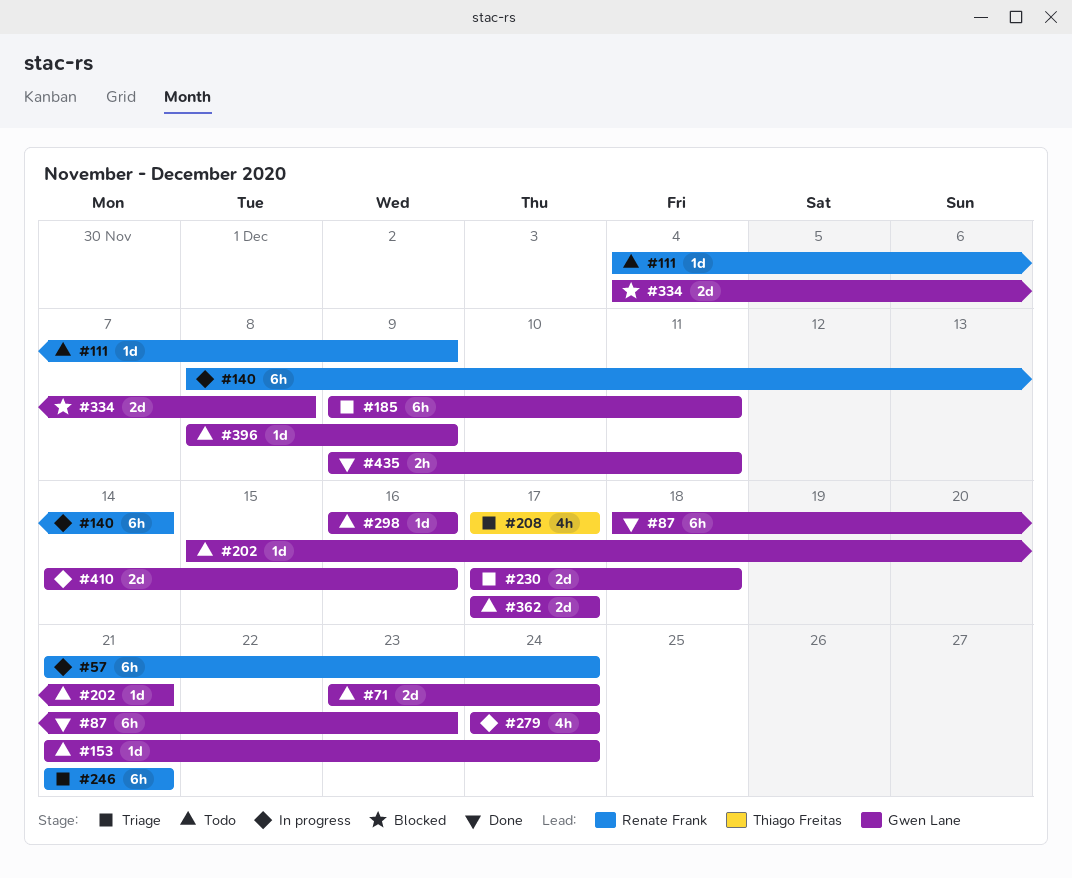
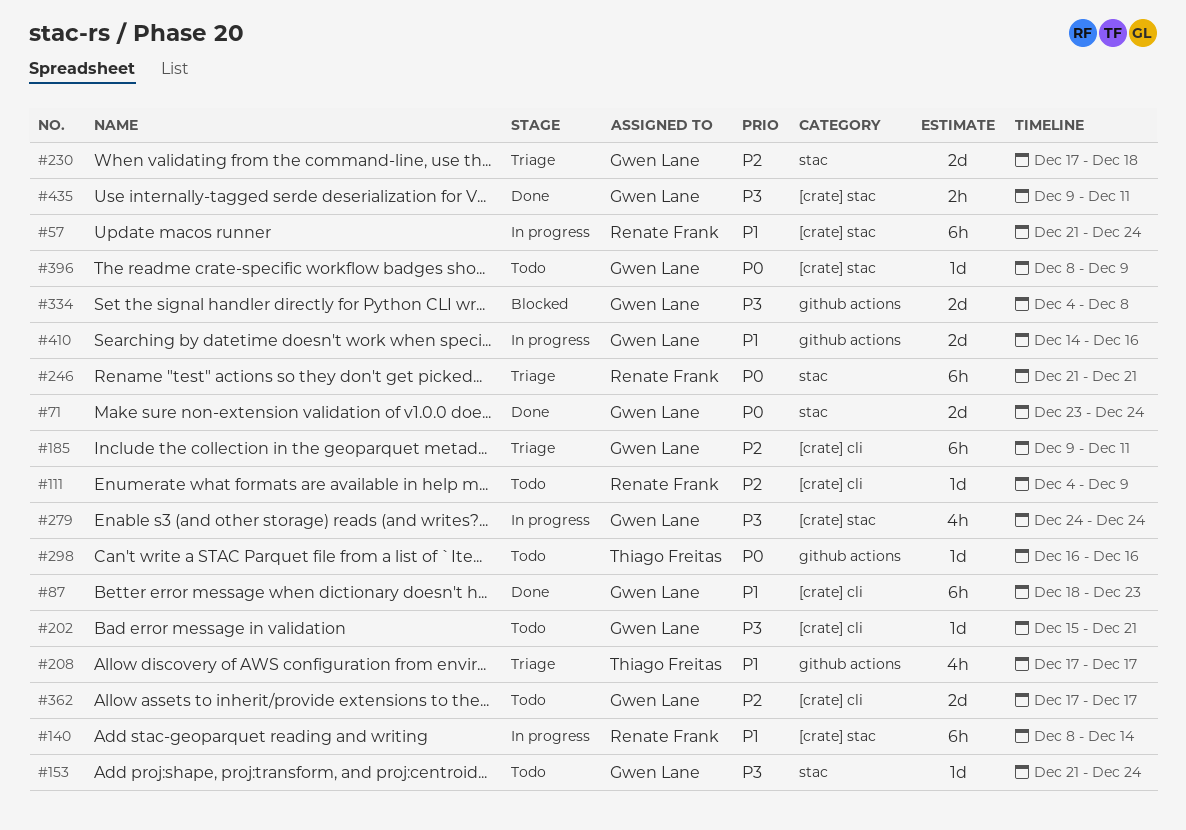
#71, status: Todo -> Done
#298, owner: Gwen Lane -> Thiago Freitas

